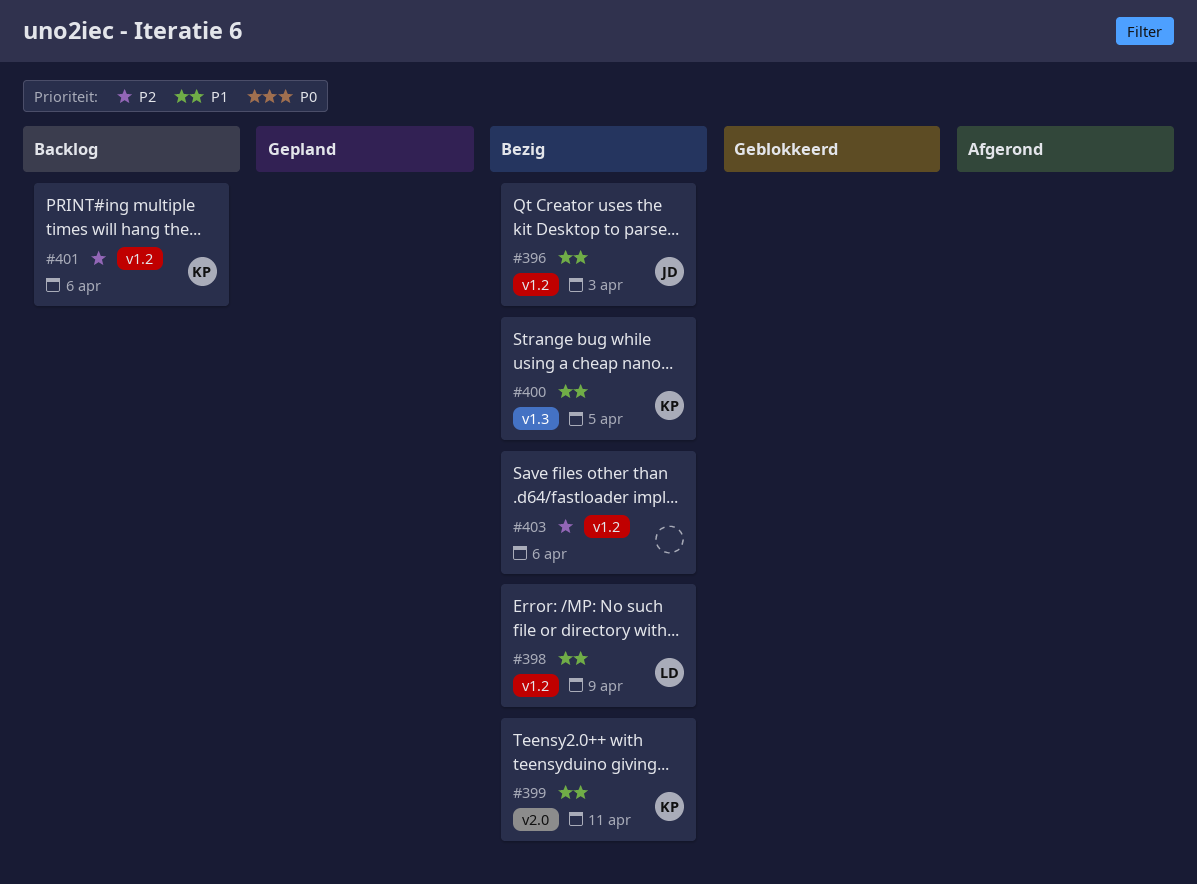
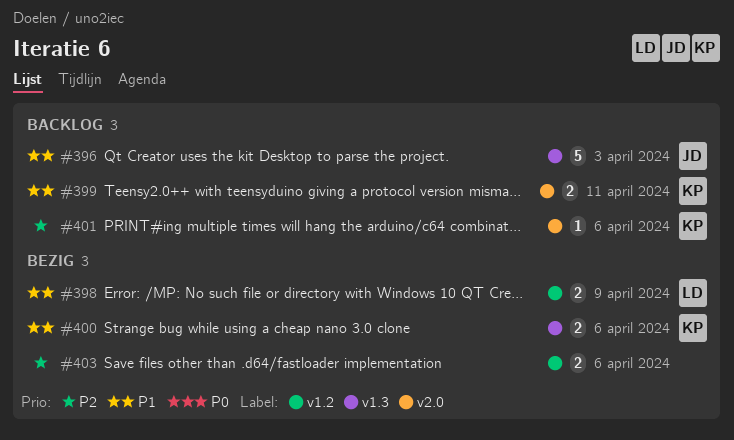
#396, status: Bezig -> Backlog
#396, label: v1.2 -> v1.3
#399, status: Bezig -> Backlog
#400, due: Apr 5 -> Apr 6
#401, label: v1.2 -> v2.0

